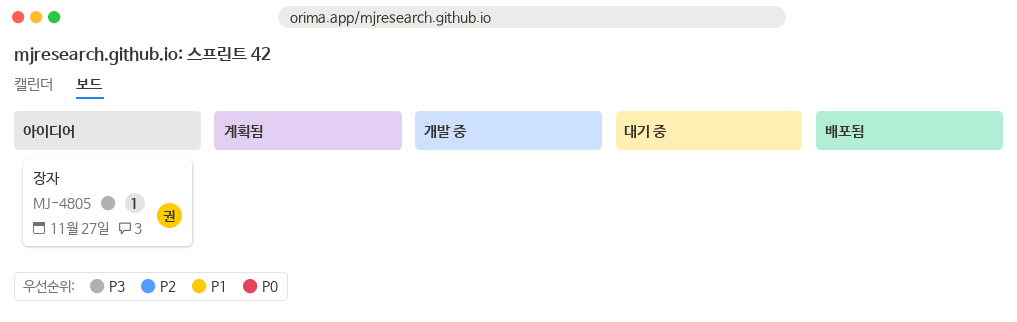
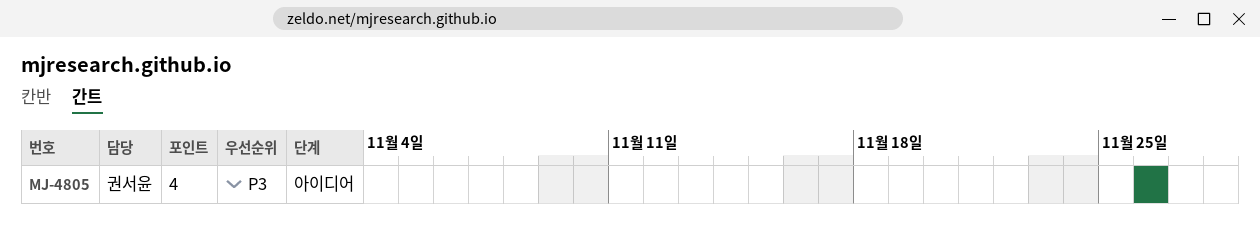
MJ-4805, estimate: 1 -> 4
MJ-4805, due: Nov 27 -> Nov 26

